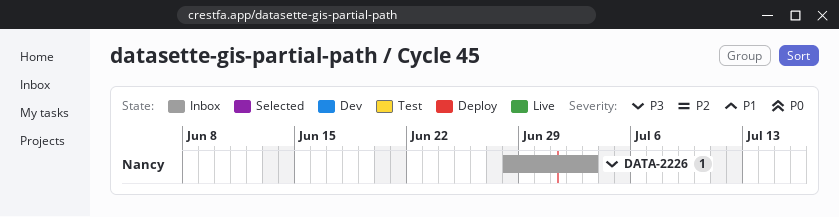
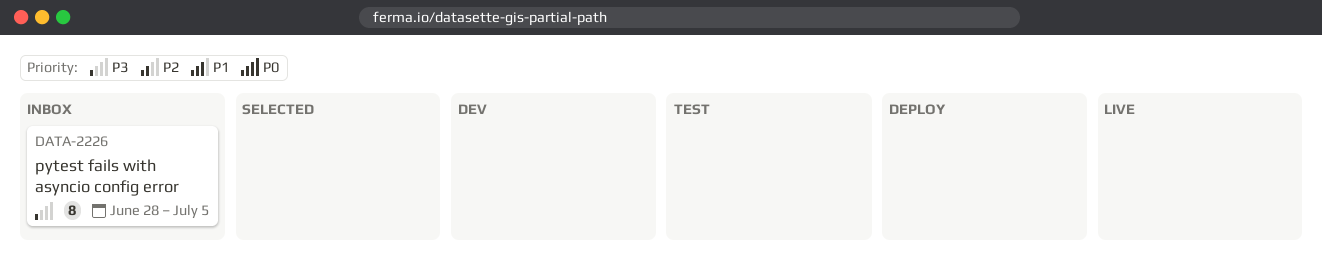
DATA-2226, estimate: 1 -> 8
DATA-2226, due: Jul 3 -> Jul 5

